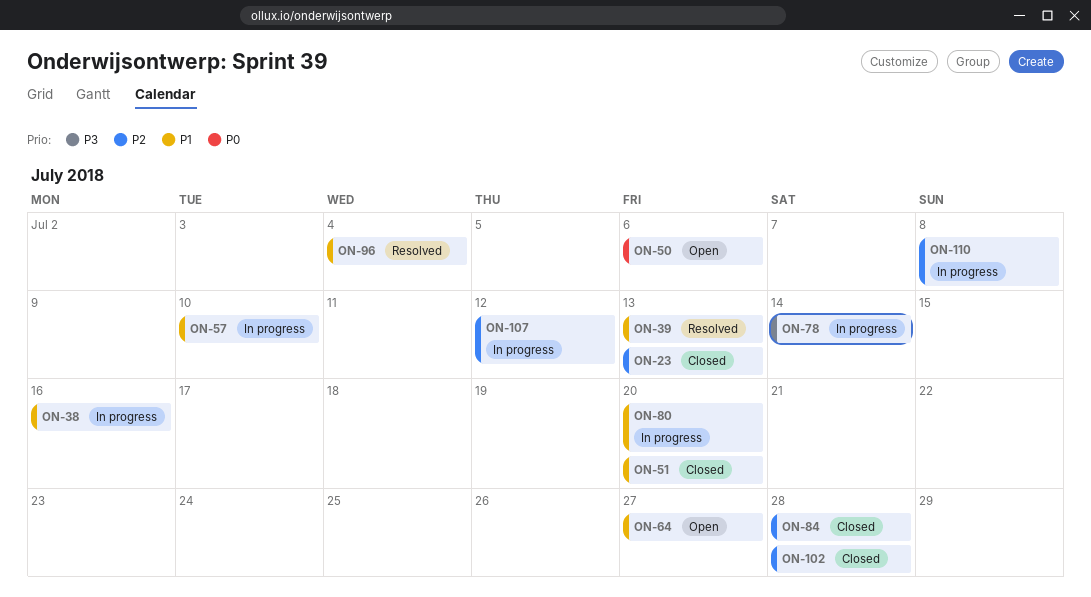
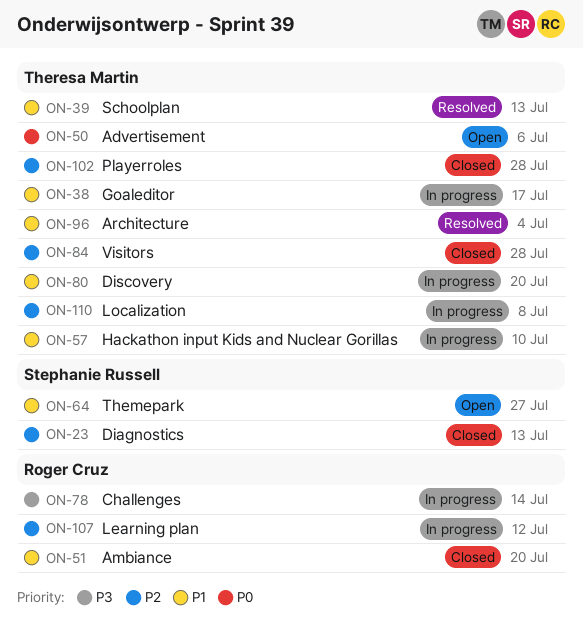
ON-38, due: Jul 16 -> Jul 17

